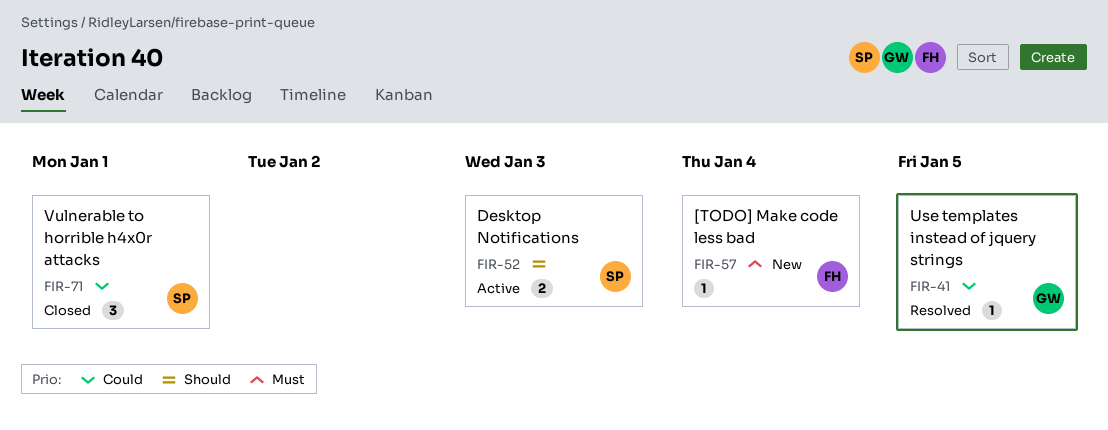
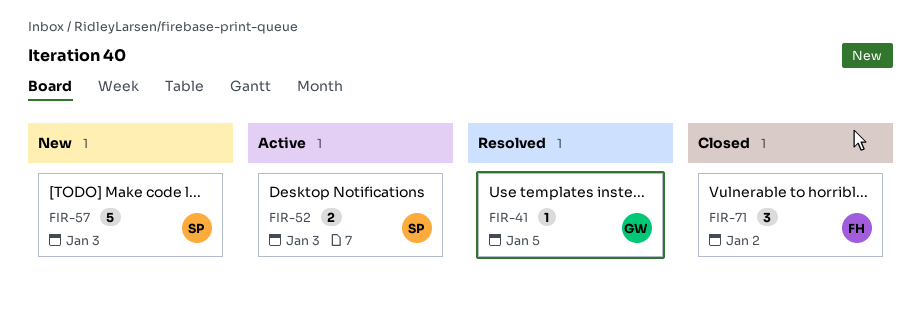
FIR-57, owner: FH -> SP
FIR-57, estimate: 1 -> 5
FIR-57, due: Jan 4 -> Jan 3
FIR-71, owner: SP -> FH
FIR-71, due: Jan 1 -> Jan 2

